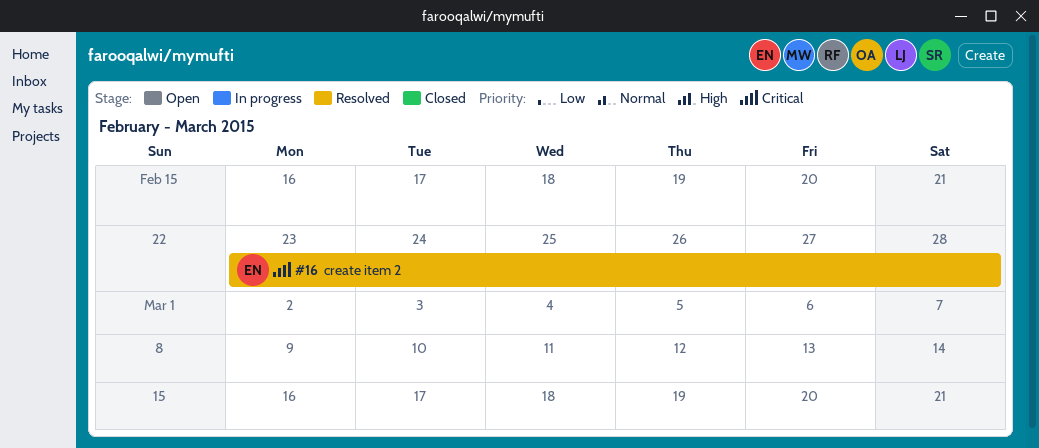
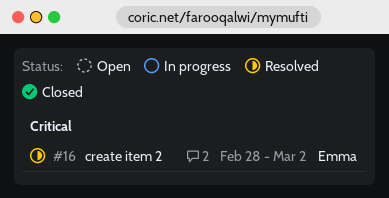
#16, start: Feb 23 -> Feb 28
#16, due: Feb 28 -> Mar 2

